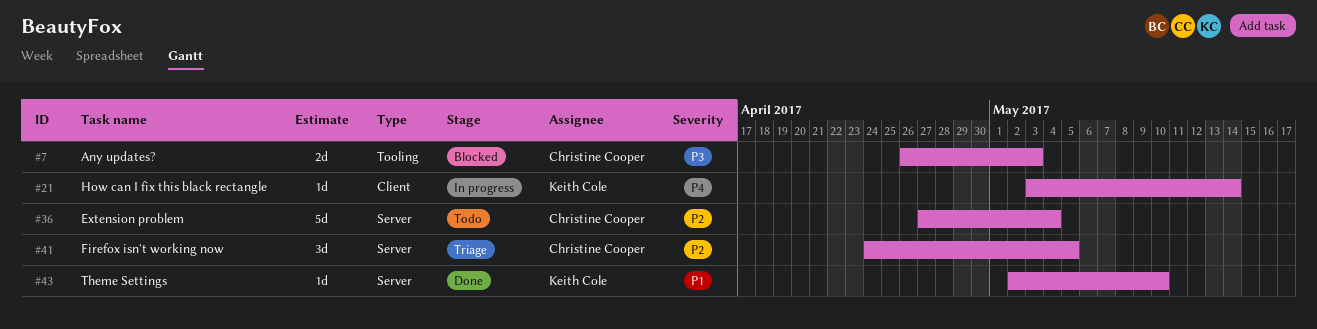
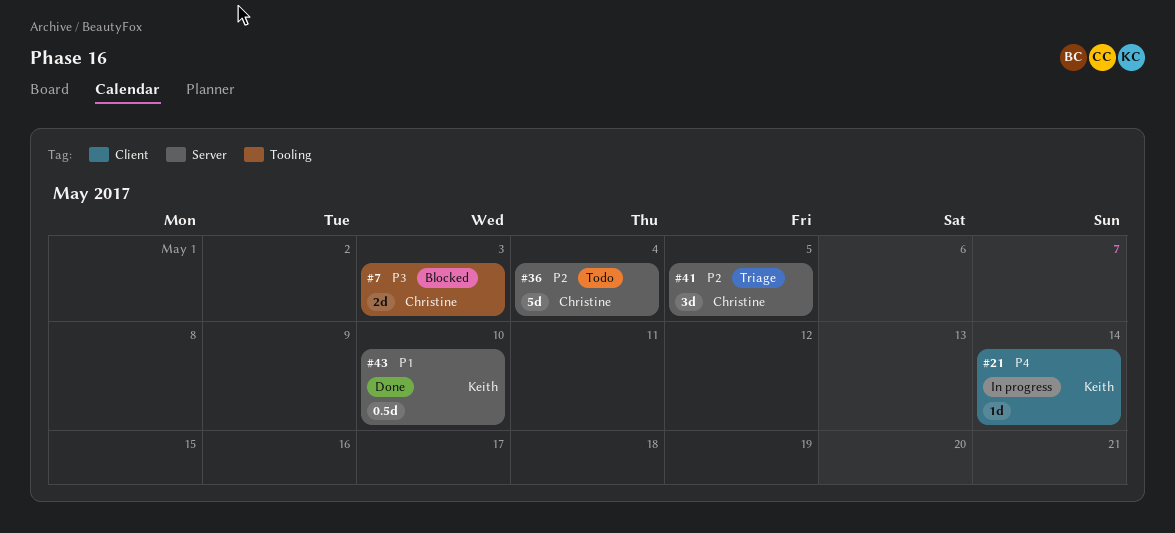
#43, estimate: 1d -> 0.5d

